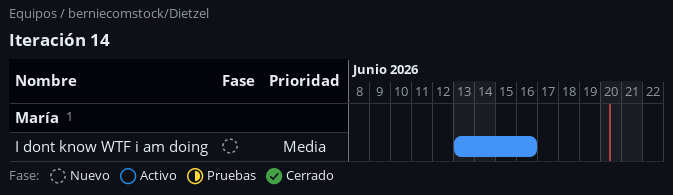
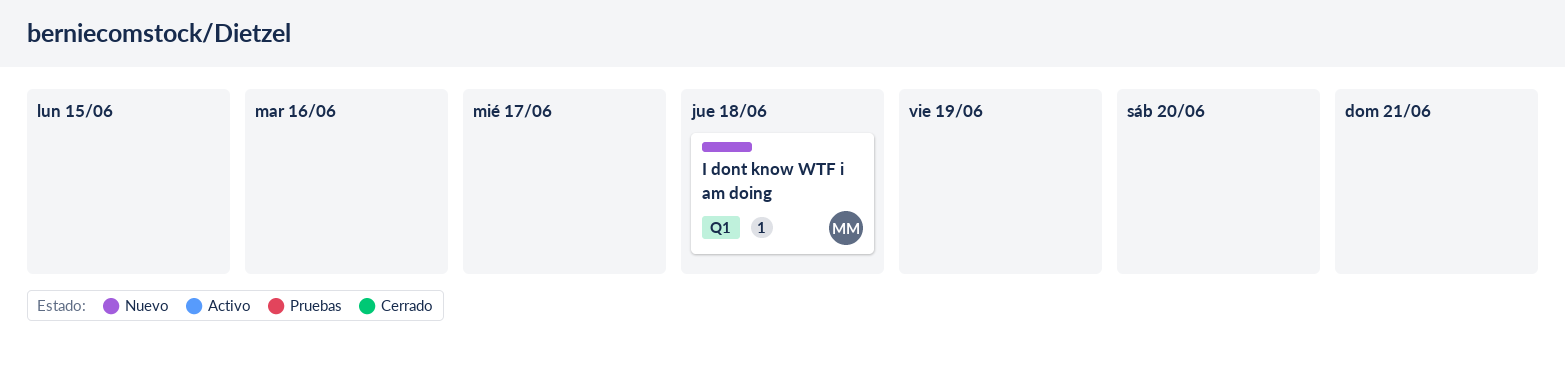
I dont know WTF i am doing, due: Jun 16 -> Jun 18

